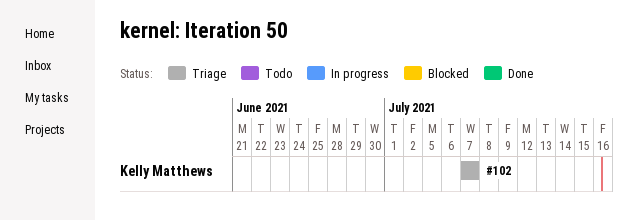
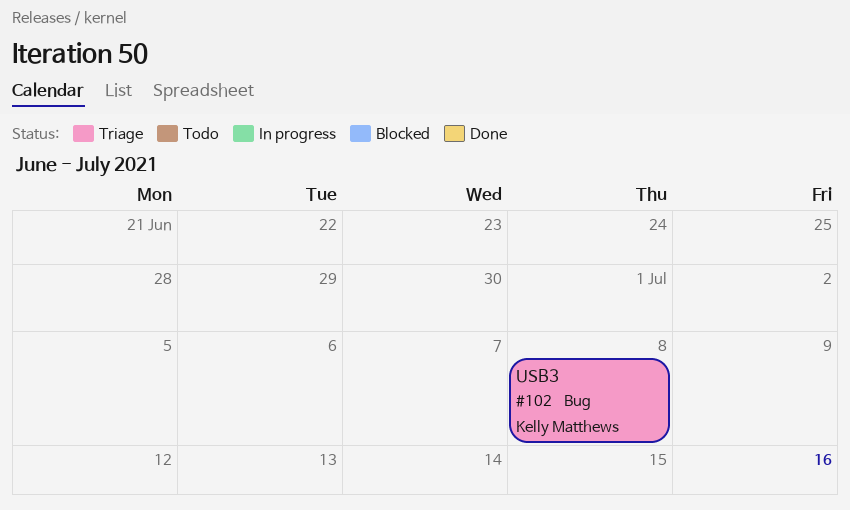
#102, due: Jul 7 -> Jul 8

